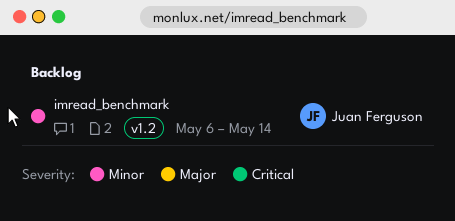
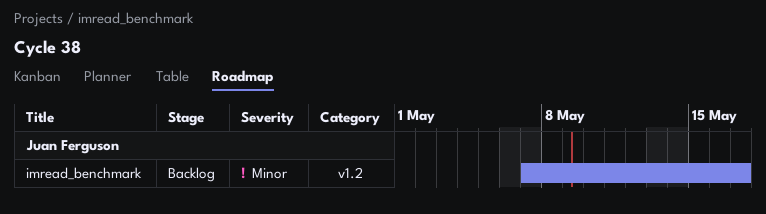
imread_benchmark, start: May 6 -> May 7
imread_benchmark, due: May 14 -> May 17

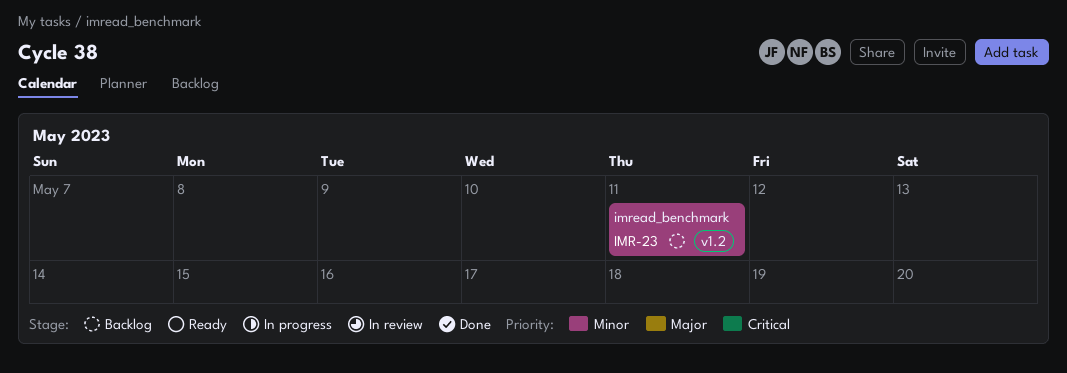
imread_benchmark, due: May 17 -> May 11

